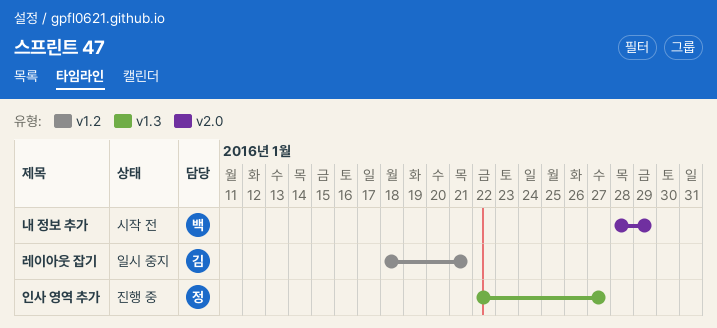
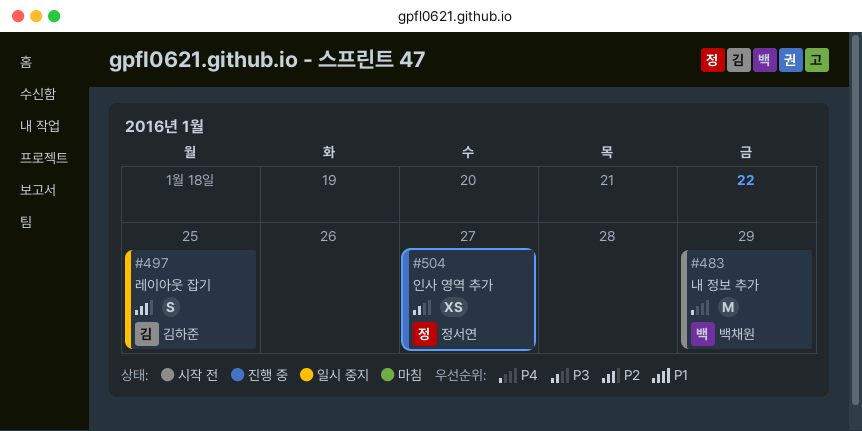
레이아웃 잡기, due: Jan 21 -> Jan 25

